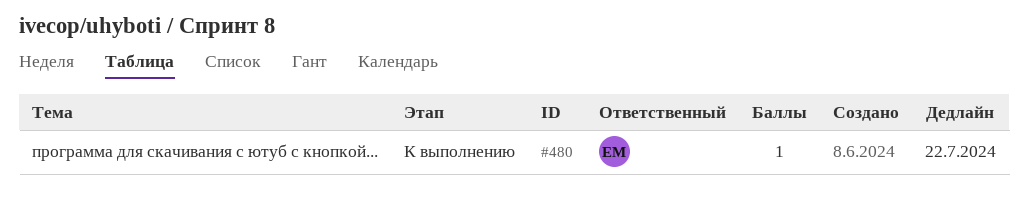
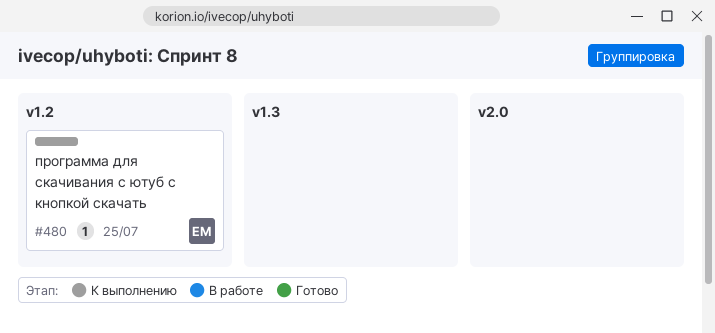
#480, due: Jul 22 -> Jul 25

